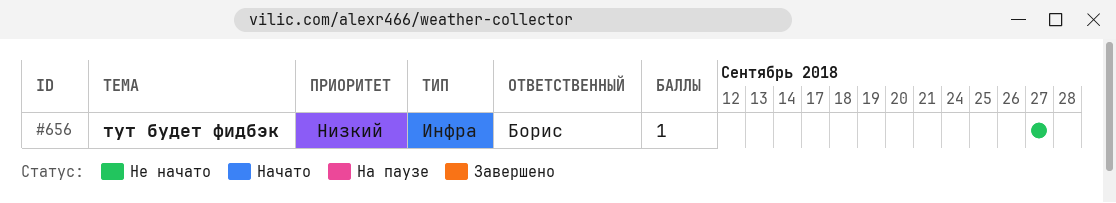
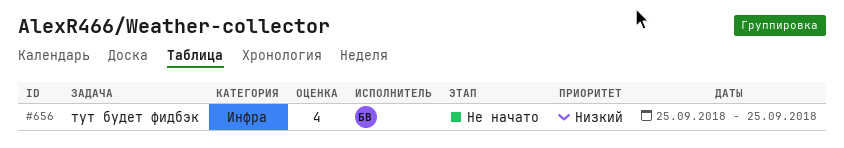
#656, estimate: 1 -> 4
#656, start: Sep 27 -> Sep 25
#656, due: Sep 27 -> Sep 25

